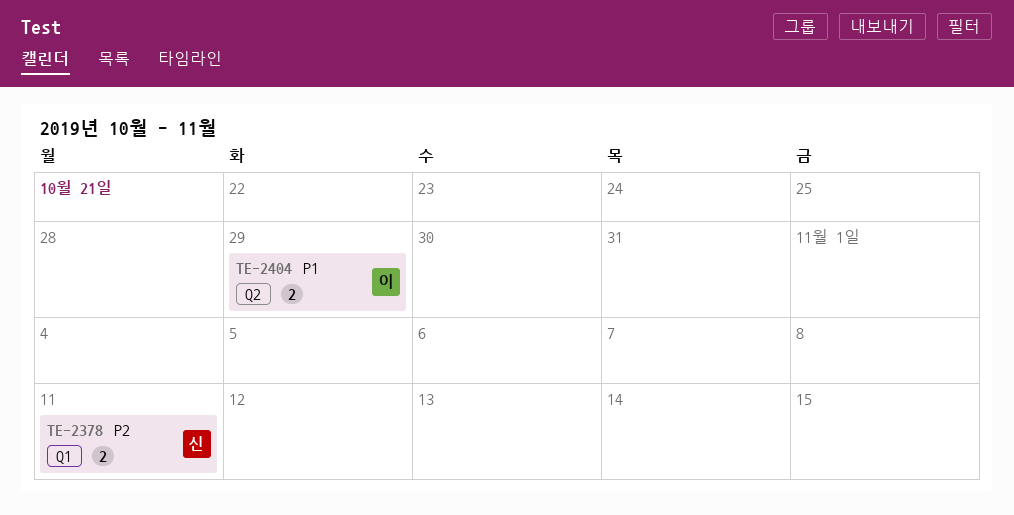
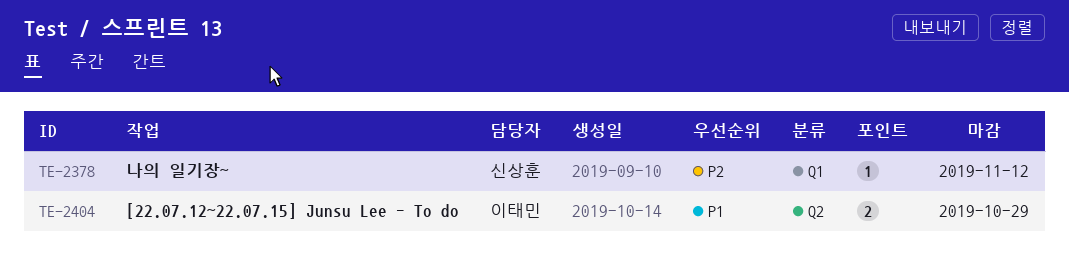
TE-2378, estimate: 2 -> 1
TE-2378, due: Nov 11 -> Nov 12

